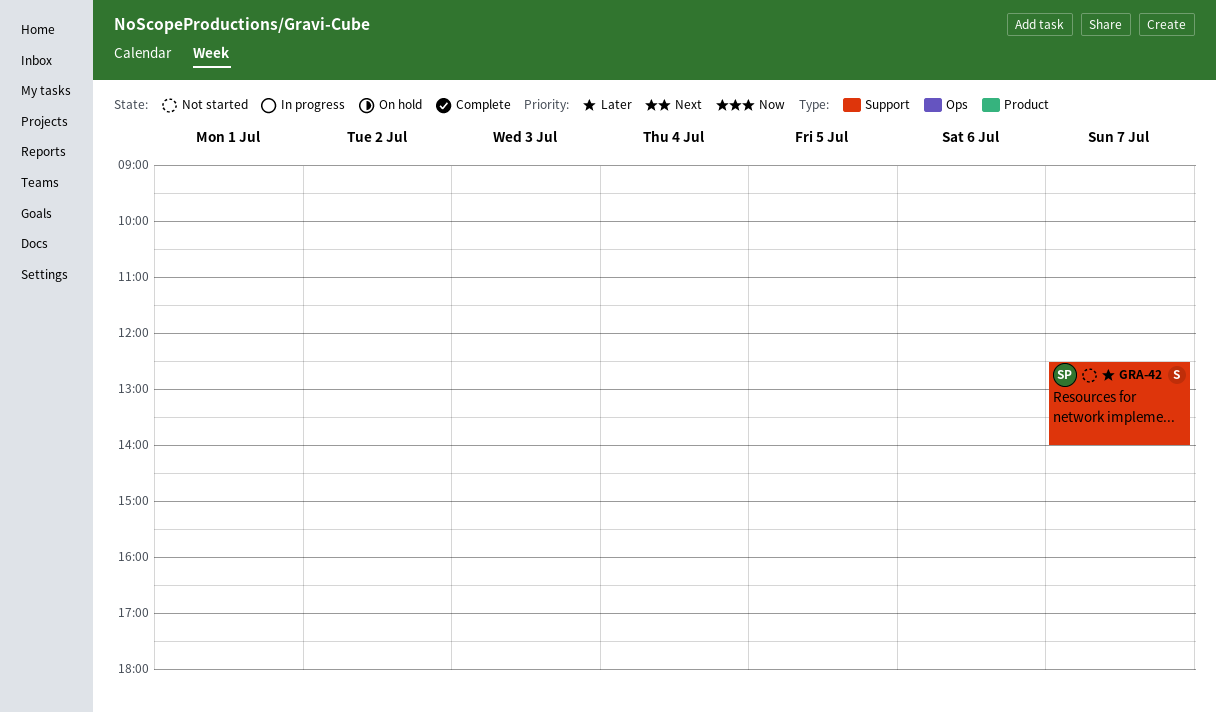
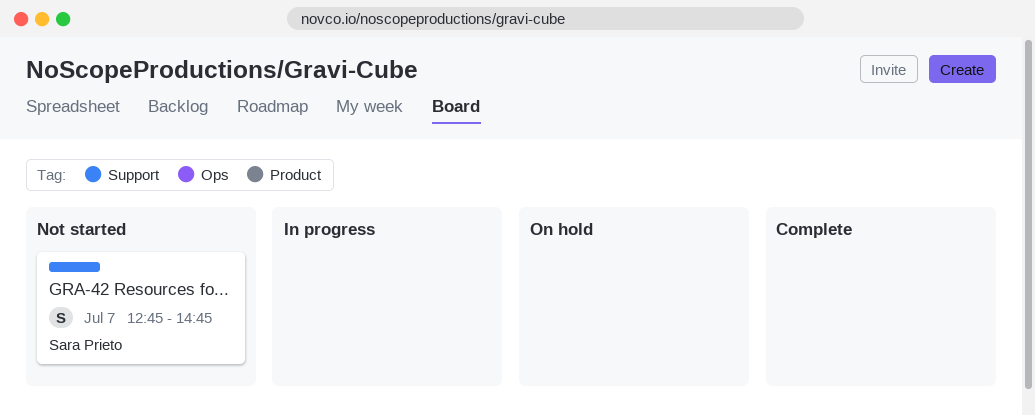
GRA-42, begins: 12:30 -> 12:45
GRA-42, ends: 14:00 -> 14:45

